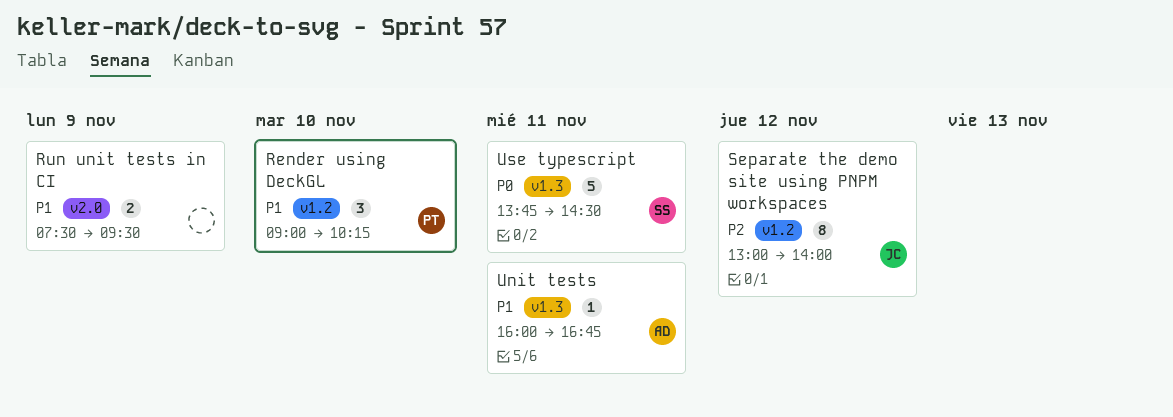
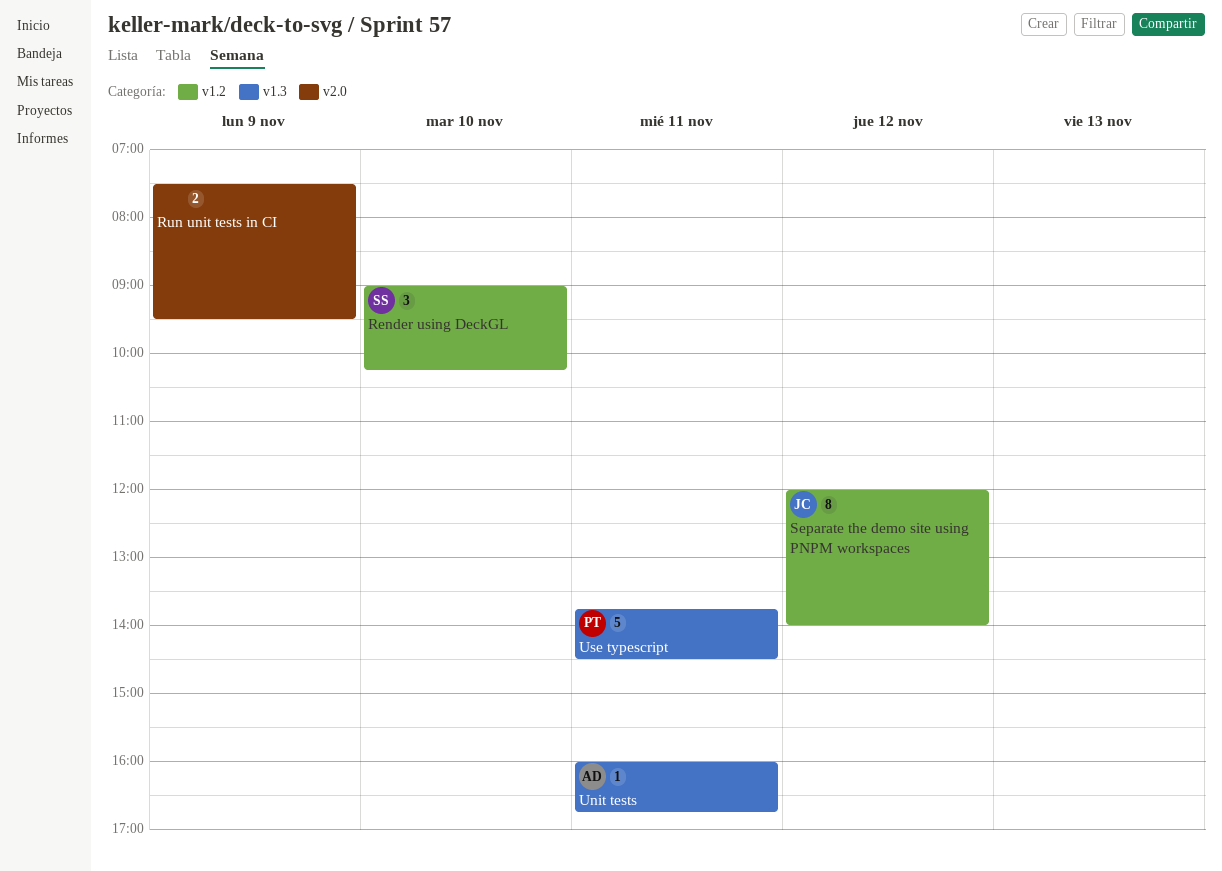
Render using DeckGL, owner: PT -> SS
Separate the demo site using PNPM workspaces, begins: 13:00 -> 12:00
Use typescript, owner: SS -> PT

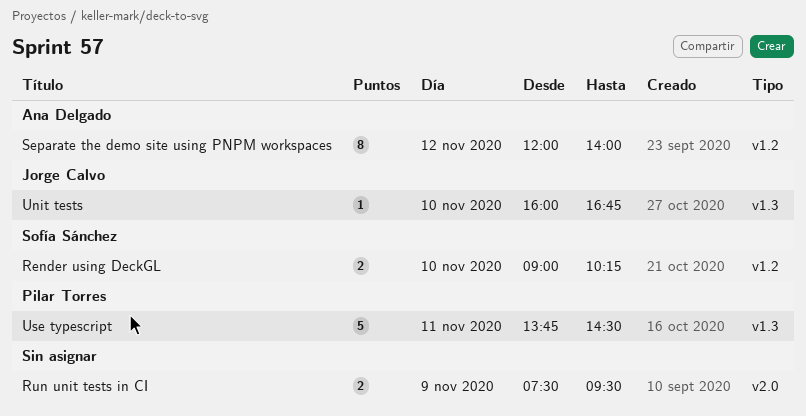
Render using DeckGL, estimate: 3 -> 2
Separate the demo site using PNPM workspaces, owner: Jorge Calvo -> Ana Delgado
Unit tests, owner: Ana Delgado -> Jorge Calvo
Unit tests, day: Nov 11 -> Nov 10

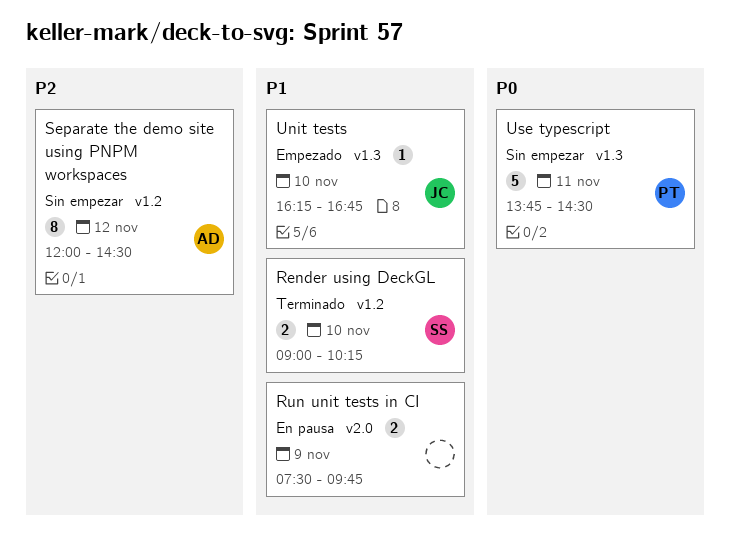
Run unit tests in CI, ends: 09:30 -> 09:45
Separate the demo site using PNPM workspaces, ends: 14:00 -> 14:30
Unit tests, begins: 16:00 -> 16:15

